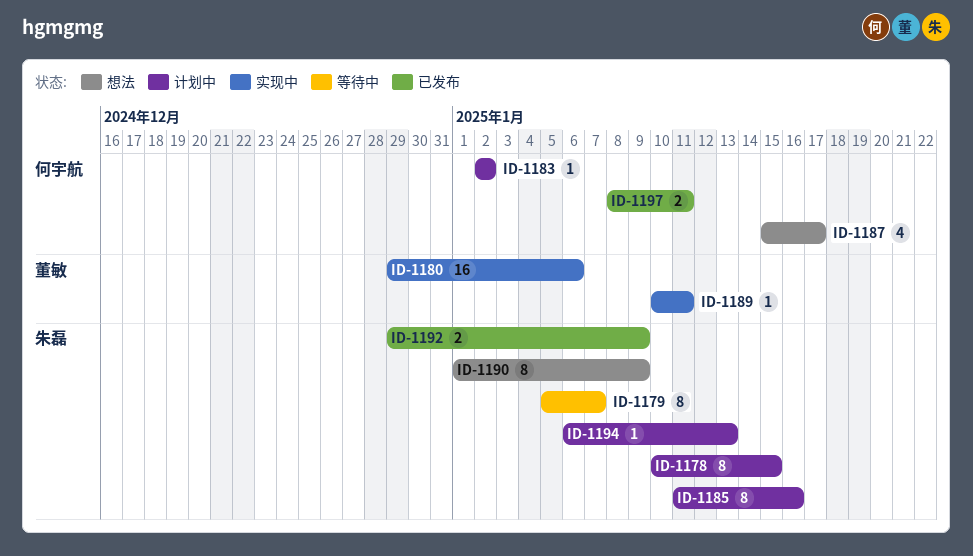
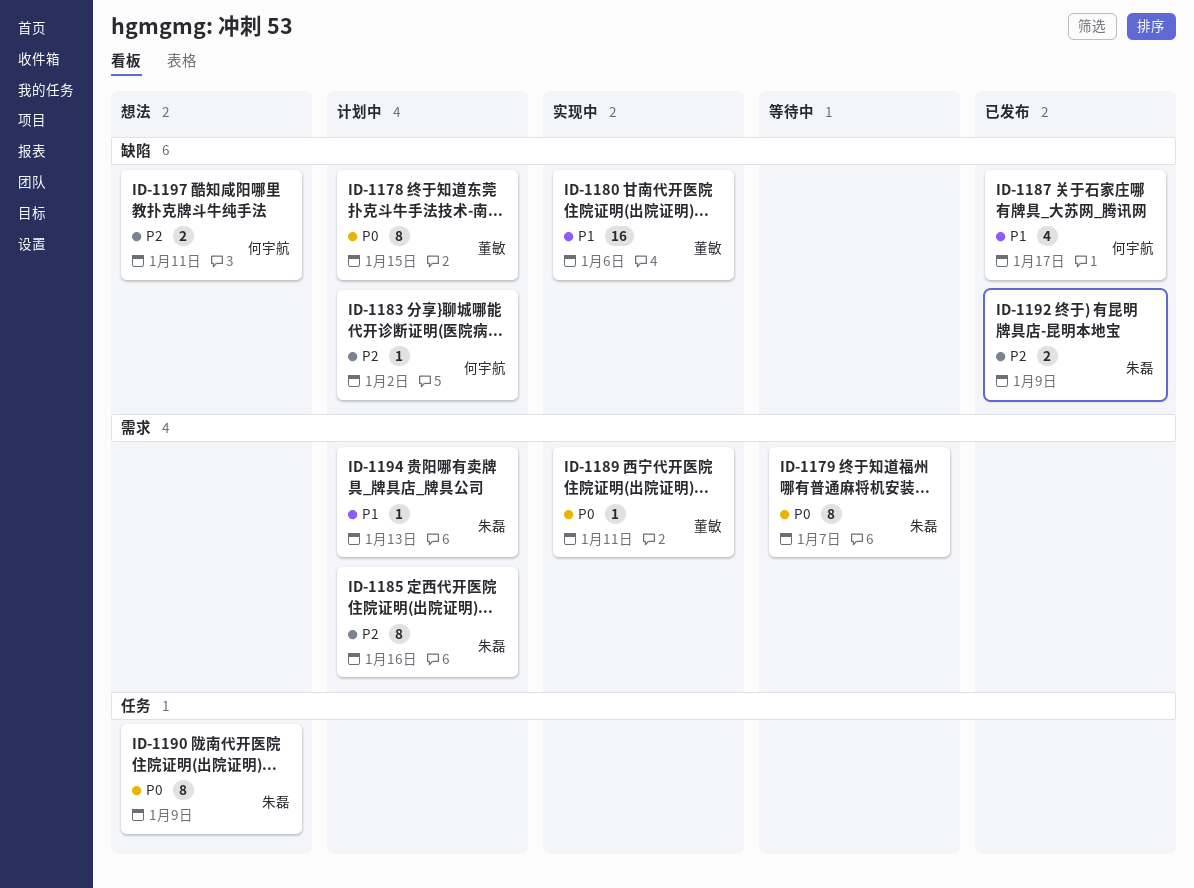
ID-1178, owner: 朱磊 -> 董敏
ID-1187, status: 想法 -> 已发布
ID-1197, status: 已发布 -> 想法

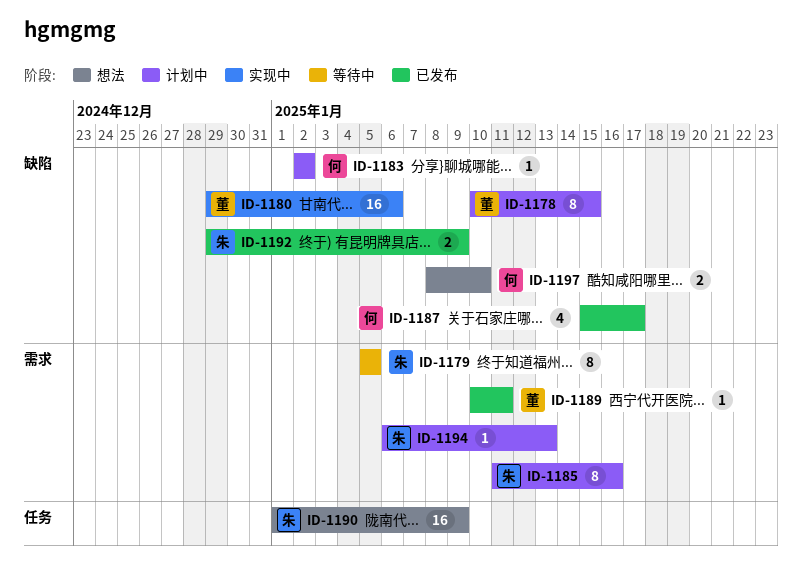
ID-1179, due: Jan 7 -> Jan 5
ID-1189, status: 实现中 -> 已发布
ID-1190, estimate: 8 -> 16
ID-1197, due: Jan 11 -> Jan 10

